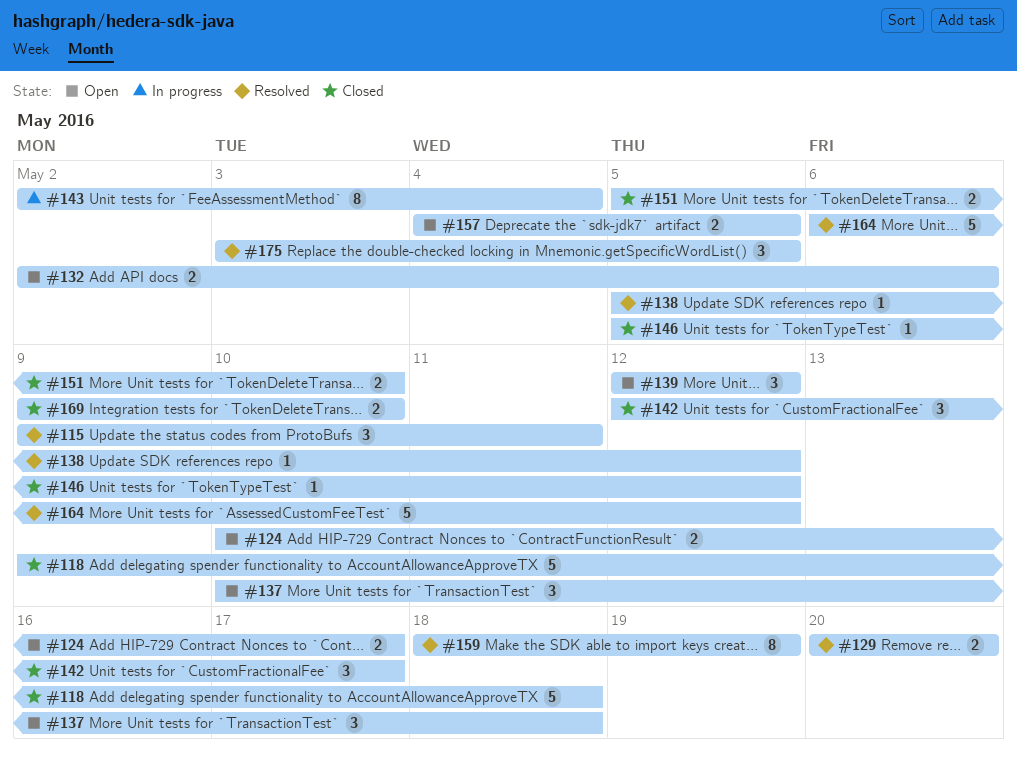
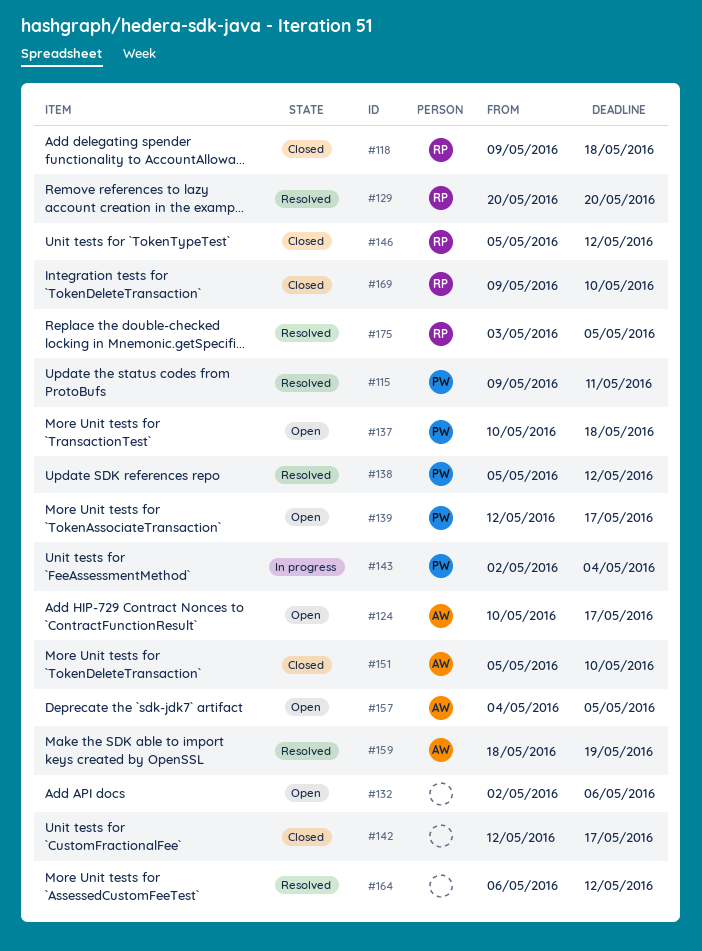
#139, due: May 12 -> May 17

